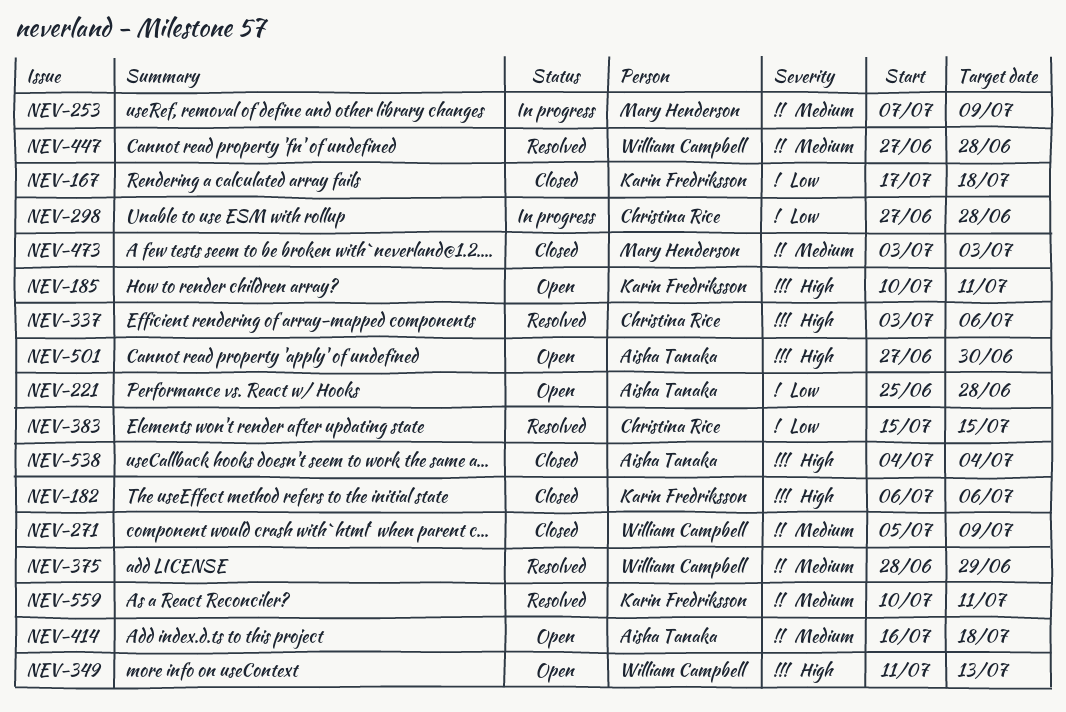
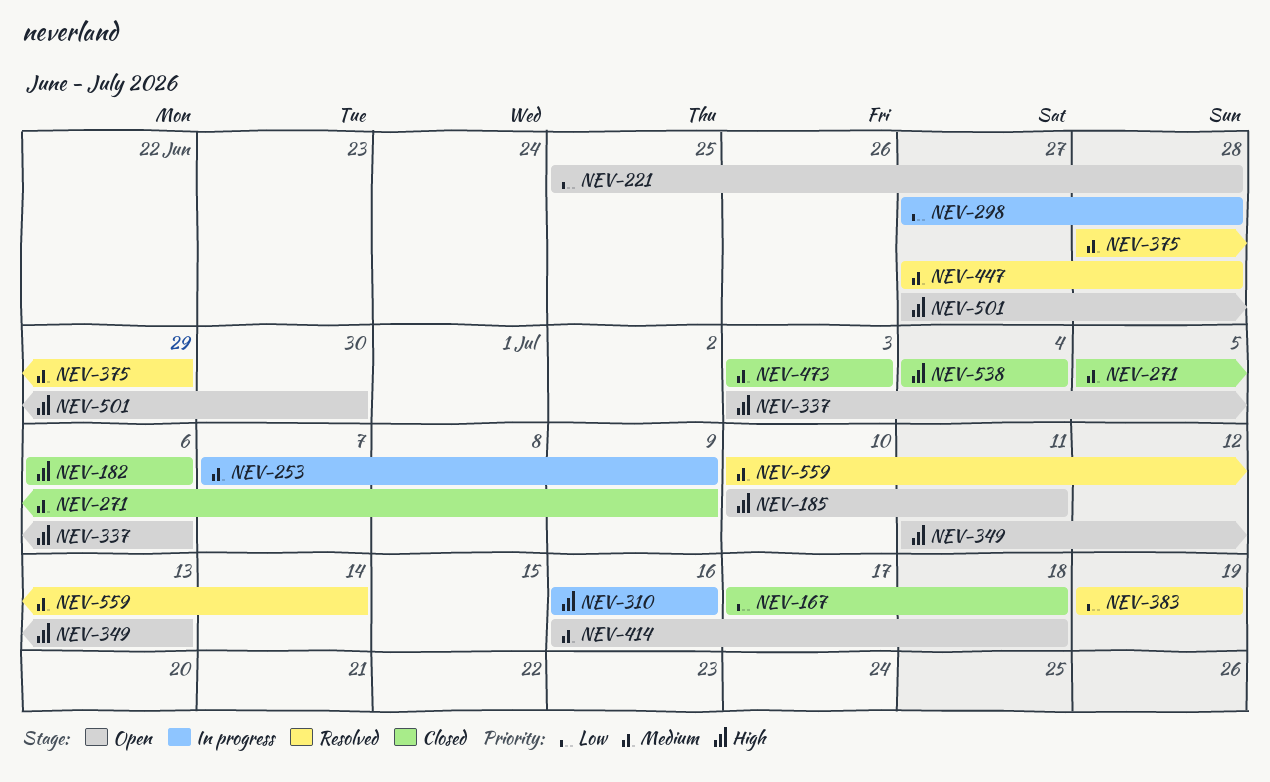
NEV-310: none -> present
NEV-337, status: Resolved -> Open
NEV-383, start: Jul 15 -> Jul 19
NEV-383, due: Jul 15 -> Jul 19
NEV-559, due: Jul 11 -> Jul 14

